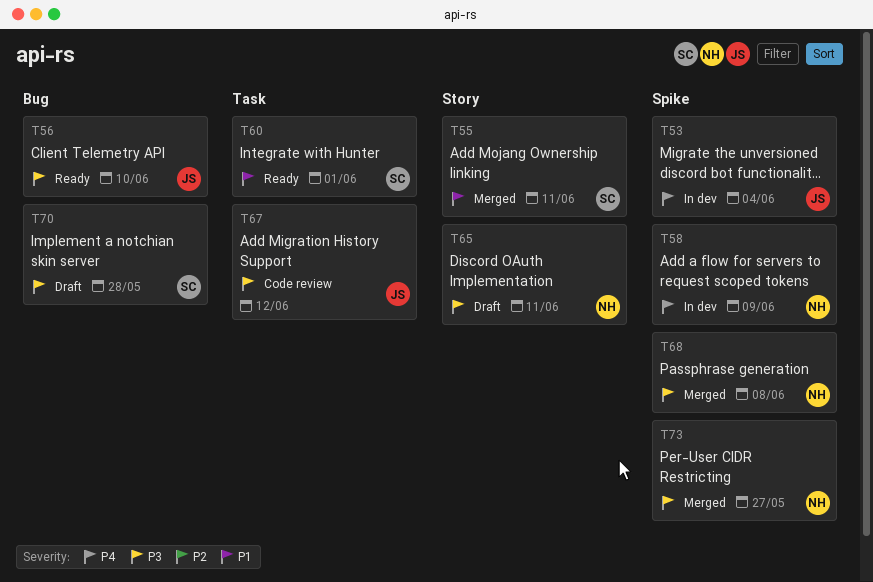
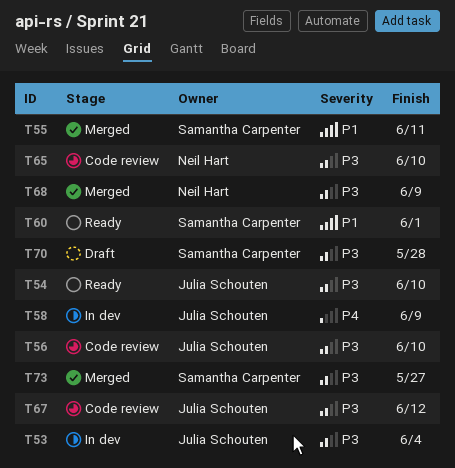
T53, priority: P4 -> P3
T54: none -> present
T56, status: Ready -> Code review
T58, owner: Neil Hart -> Julia Schouten
T65, status: Draft -> Code review
T65, due: Jun 11 -> Jun 10
T68, due: Jun 8 -> Jun 9
T73, owner: Neil Hart -> Samantha Carpenter

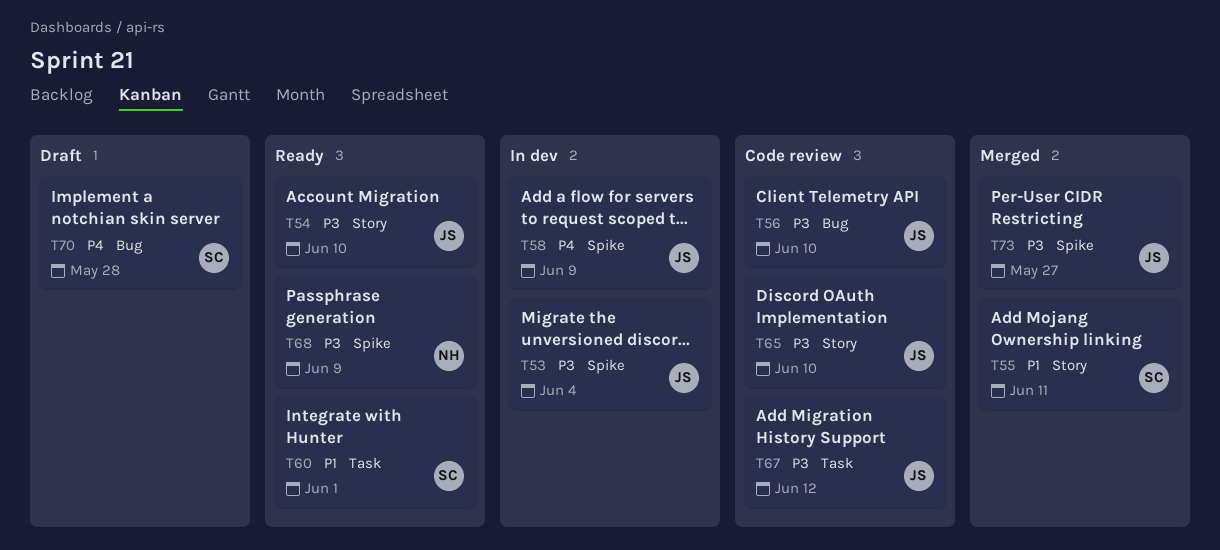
T65, owner: Neil Hart -> Julia Schouten
T68, status: Merged -> Ready
T70, priority: P3 -> P4
T73, owner: Samantha Carpenter -> Julia Schouten

